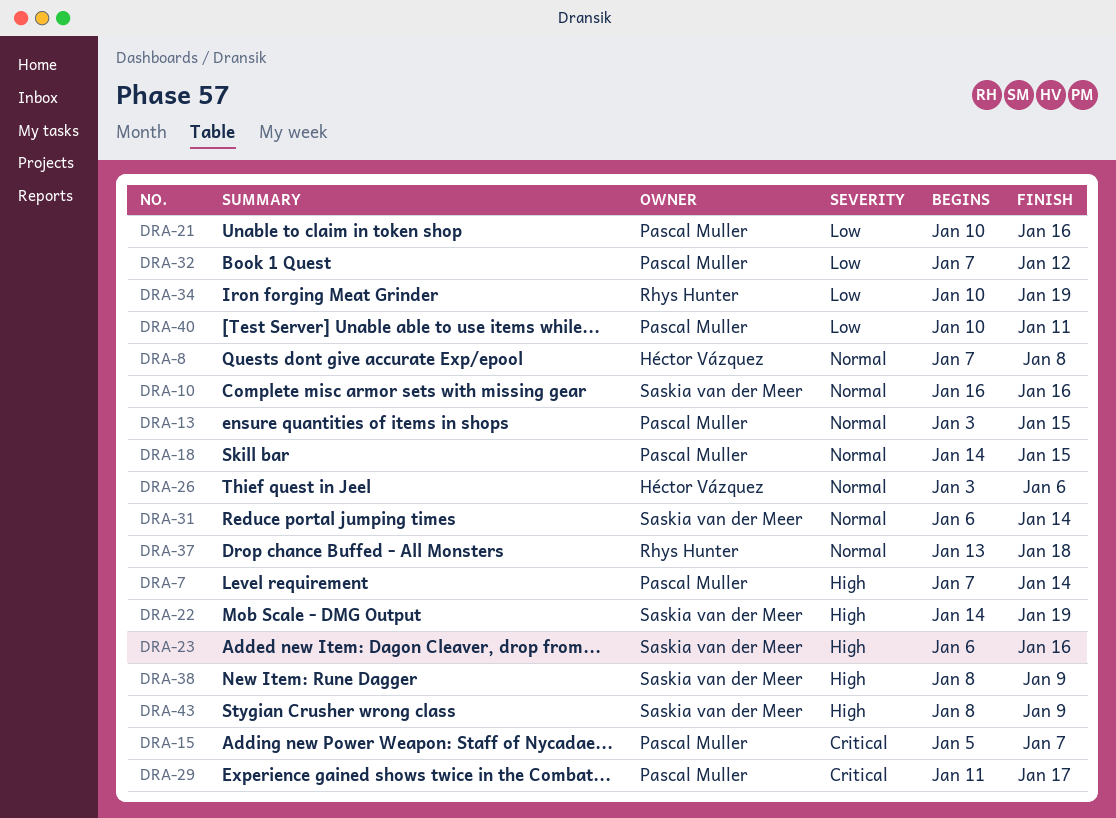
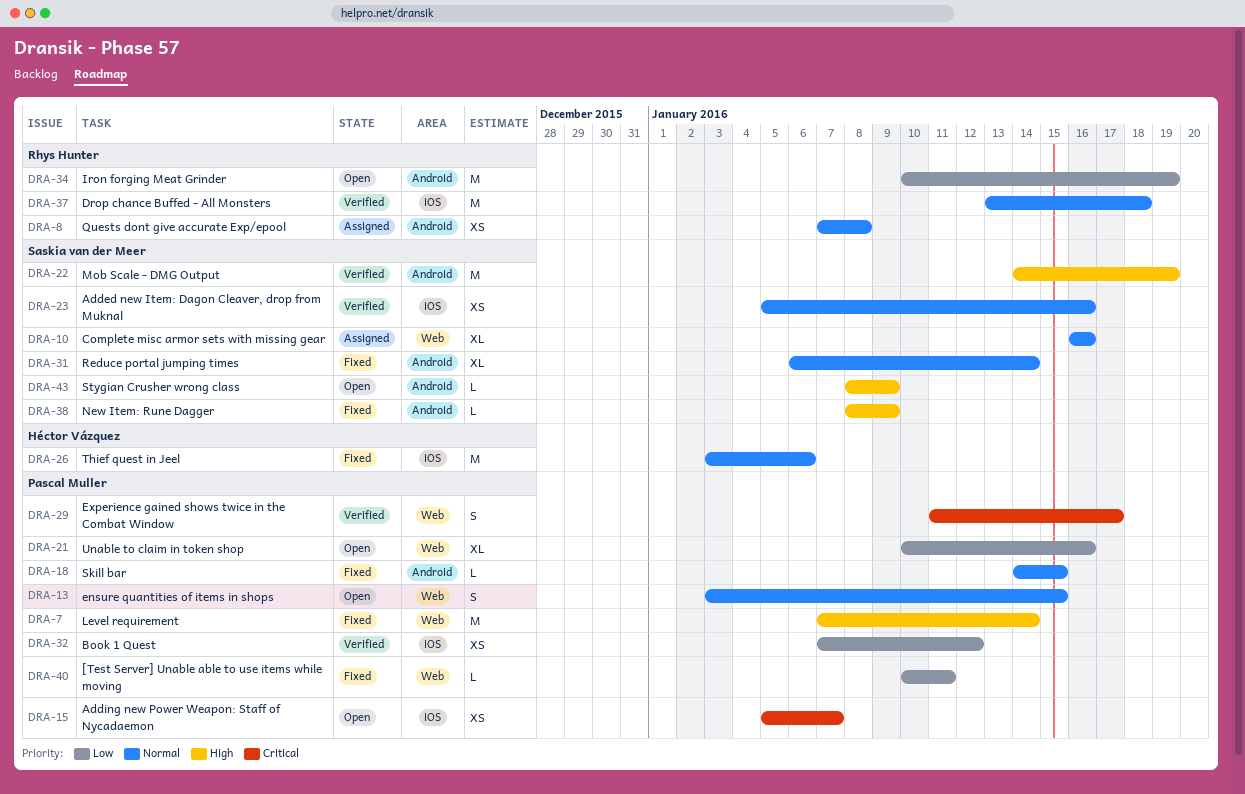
DRA-8, owner: Héctor Vázquez -> Rhys Hunter
DRA-23, priority: High -> Normal
DRA-23, start: Jan 6 -> Jan 5

